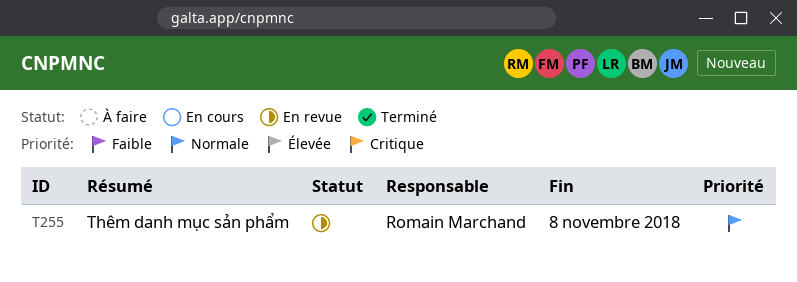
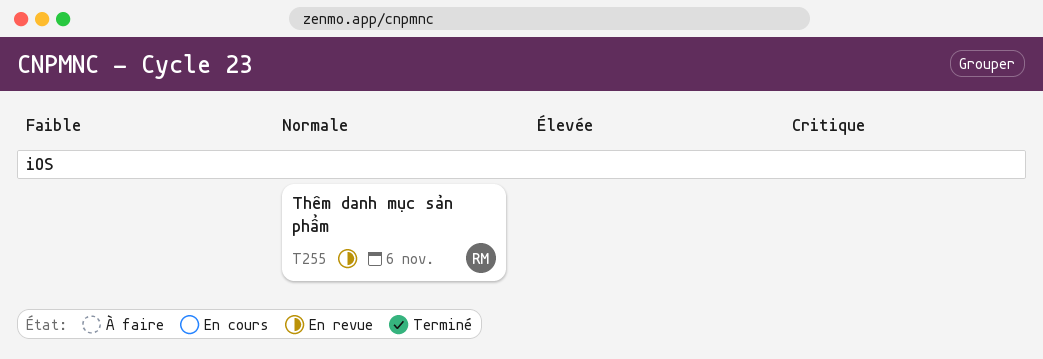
T255, due: Nov 8 -> Nov 6

